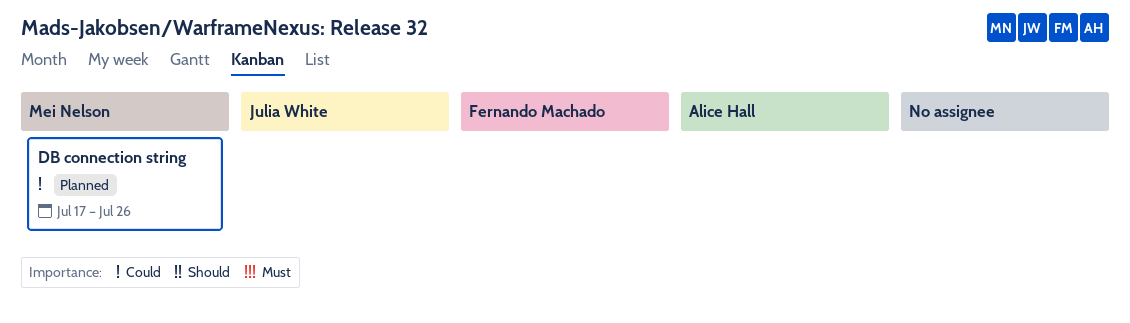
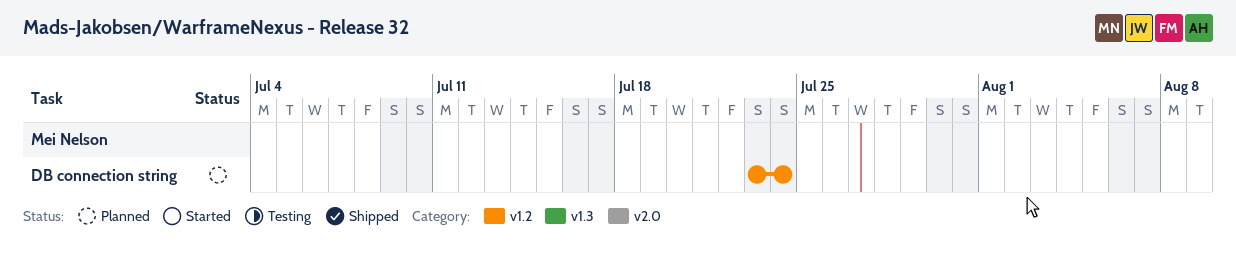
DB connection string, start: Jul 17 -> Jul 23
DB connection string, due: Jul 26 -> Jul 24

